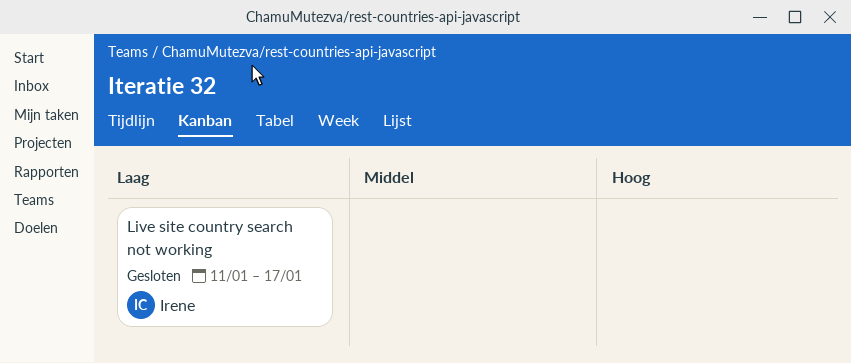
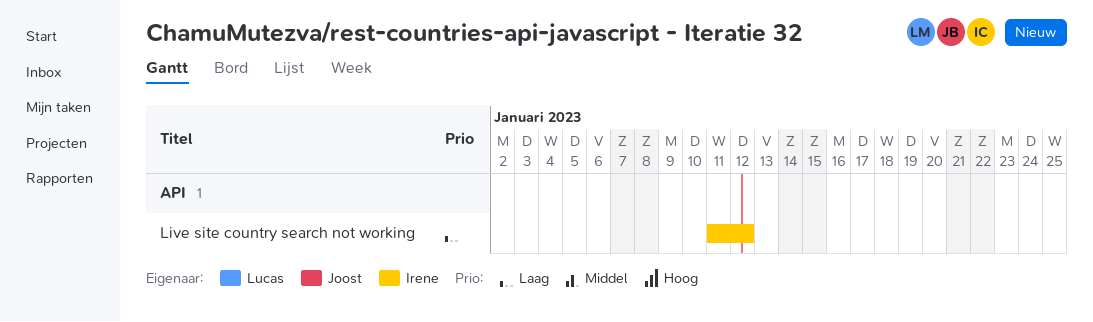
Live site country search not working, due: Jan 17 -> Jan 12

